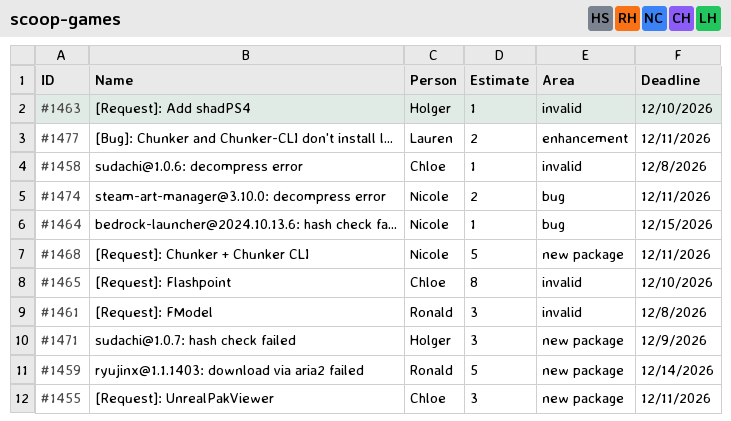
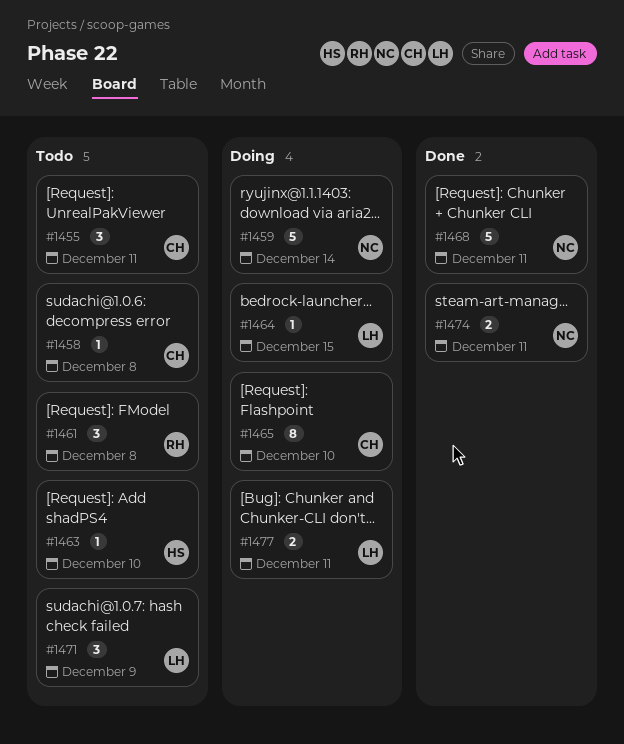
#1459, owner: Ronald -> Nicole
#1464, owner: Nicole -> Lauren
#1471, owner: Holger -> Lauren

